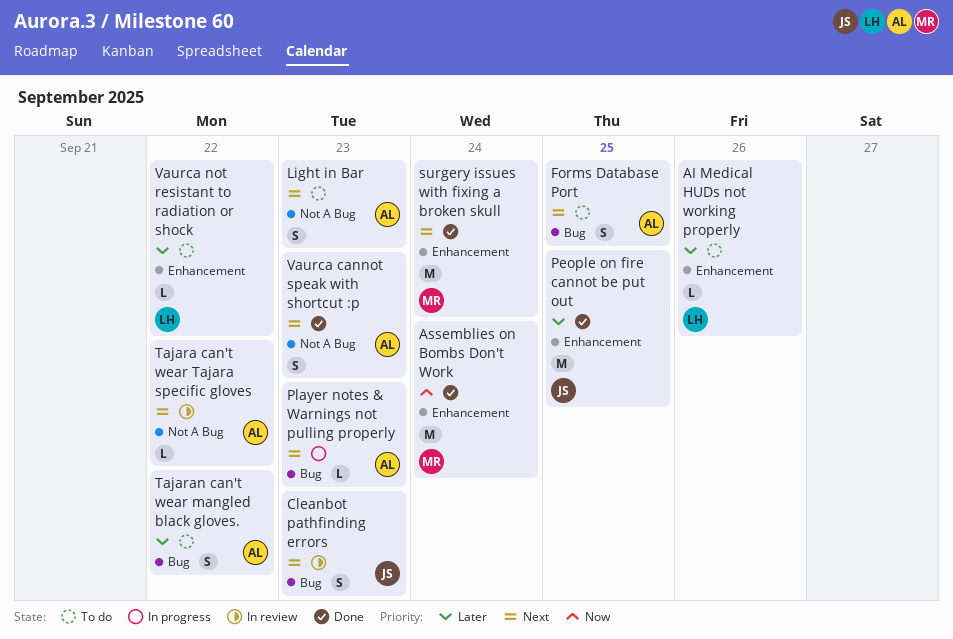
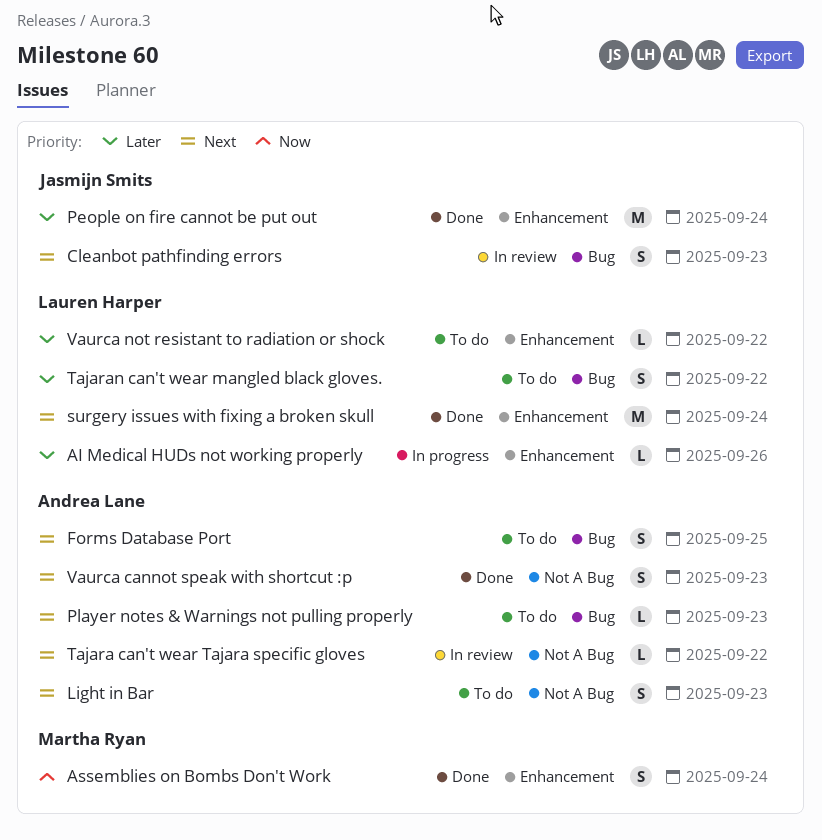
AI Medical HUDs not working properly, status: To do -> In progress
Assemblies on Bombs Don't Work, estimate: M -> S
People on fire cannot be put out, due: Sep 25 -> Sep 24
Player notes & Warnings not pulling properly, status: In progress -> To do
surgery issues with fixing a broken skull, owner: Martha Ryan -> Lauren Harper
Tajaran can't wear mangled black gloves., owner: Andrea Lane -> Lauren Harper

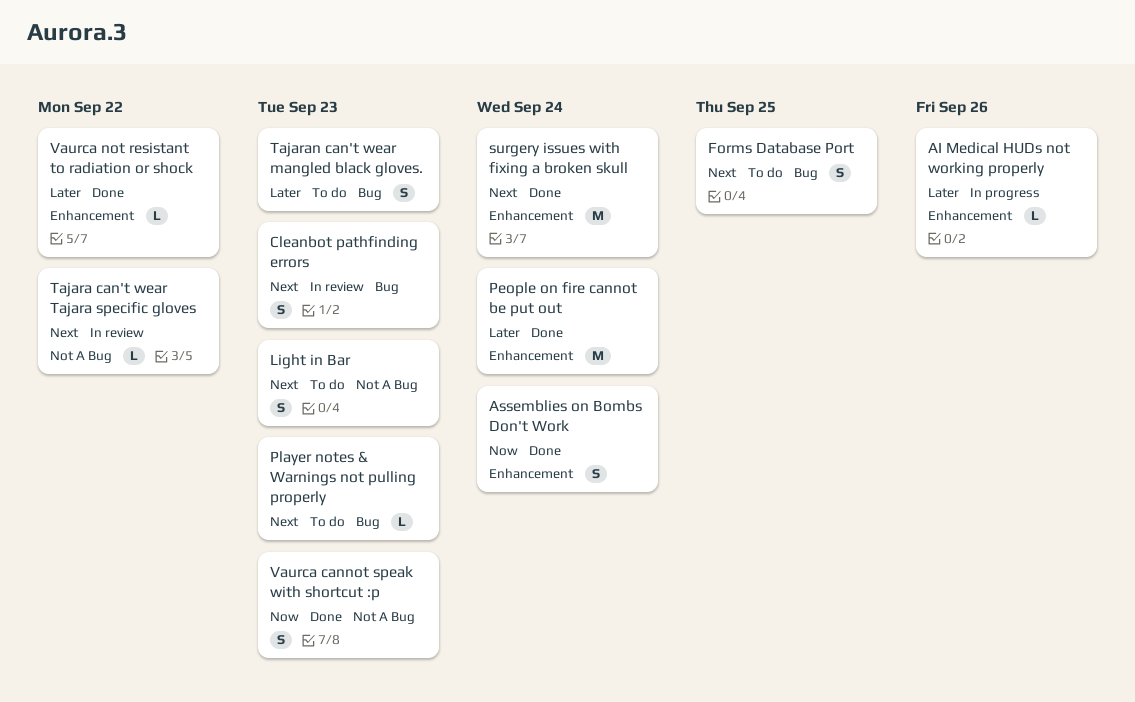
Tajaran can't wear mangled black gloves., due: Sep 22 -> Sep 23
Vaurca cannot speak with shortcut :p, priority: Next -> Now
Vaurca not resistant to radiation or shock, status: To do -> Done

